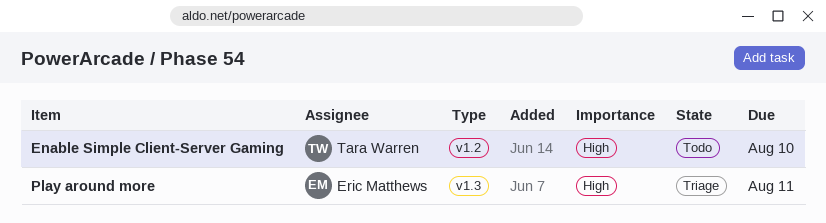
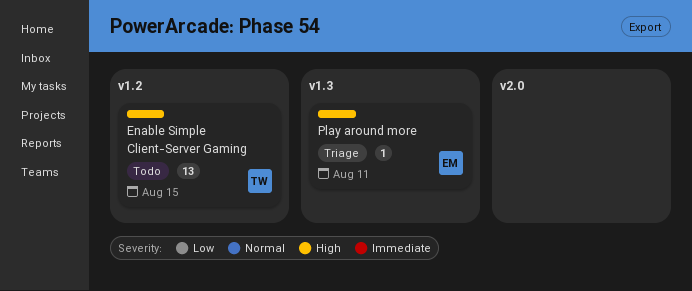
Enable Simple Client-Server Gaming, due: Aug 10 -> Aug 15

